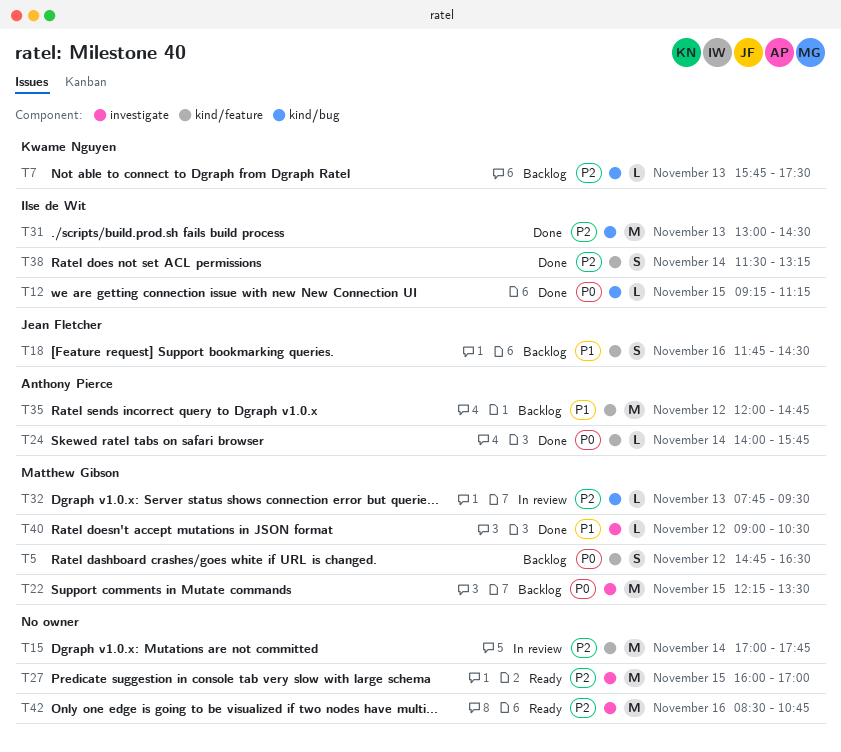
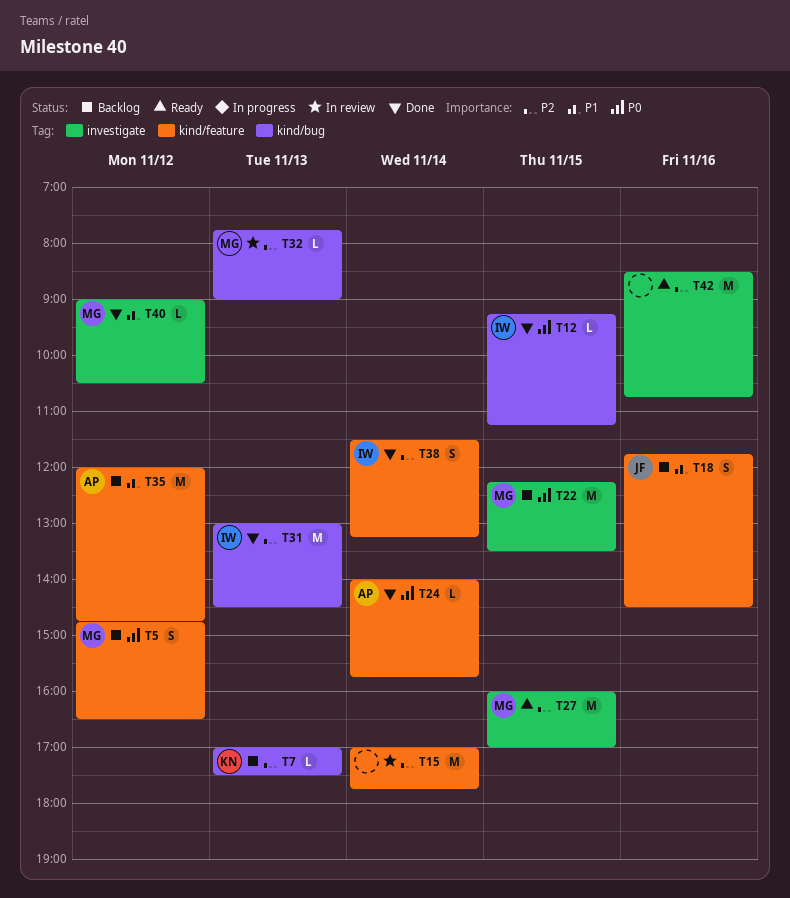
T7, begins: 15:45 -> 17:00
T27, owner: none -> Matthew Gibson
T32, ends: 09:30 -> 09:00

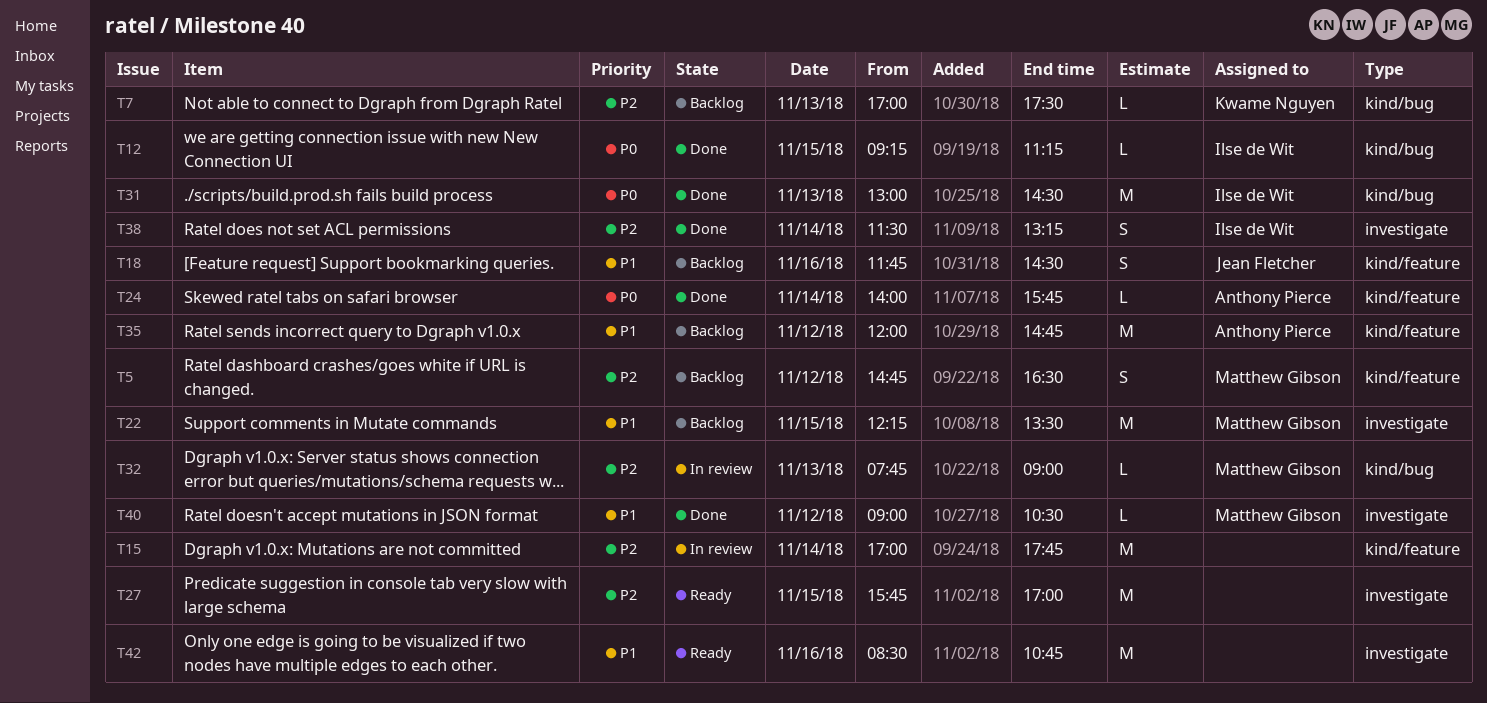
T5, priority: P0 -> P2
T22, priority: P0 -> P1
T27, owner: Matthew Gibson -> none
T27, begins: 16:00 -> 15:45
T31, priority: P2 -> P0
T38, label: kind/feature -> investigate
T42, priority: P2 -> P1

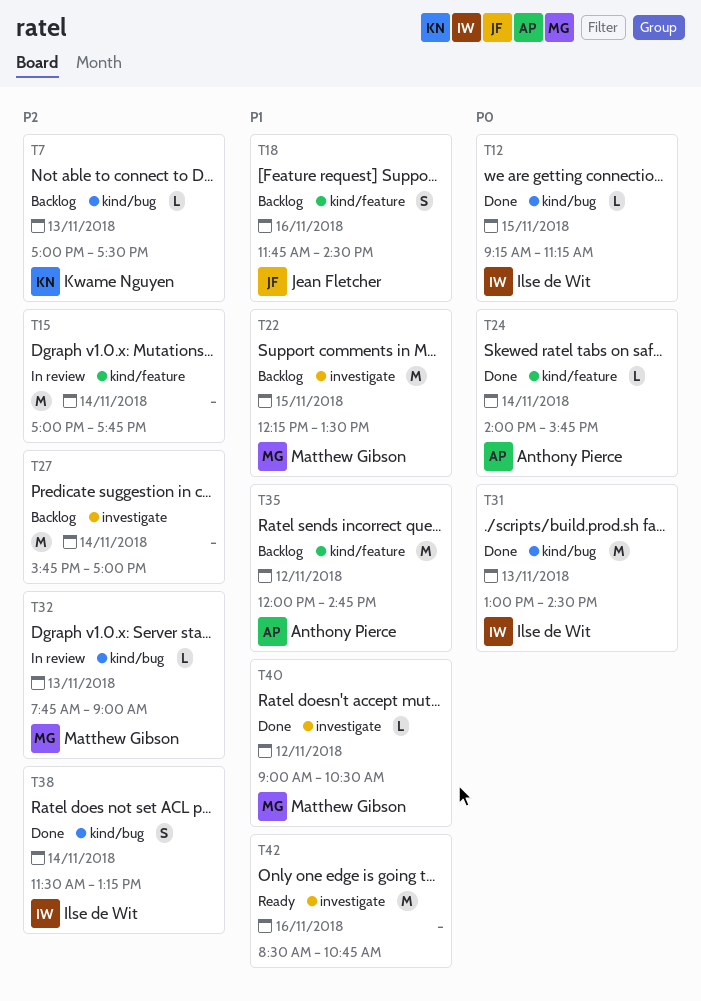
T5: present -> none
T27, status: Ready -> Backlog
T27, day: Nov 15 -> Nov 14
T38, label: investigate -> kind/bug

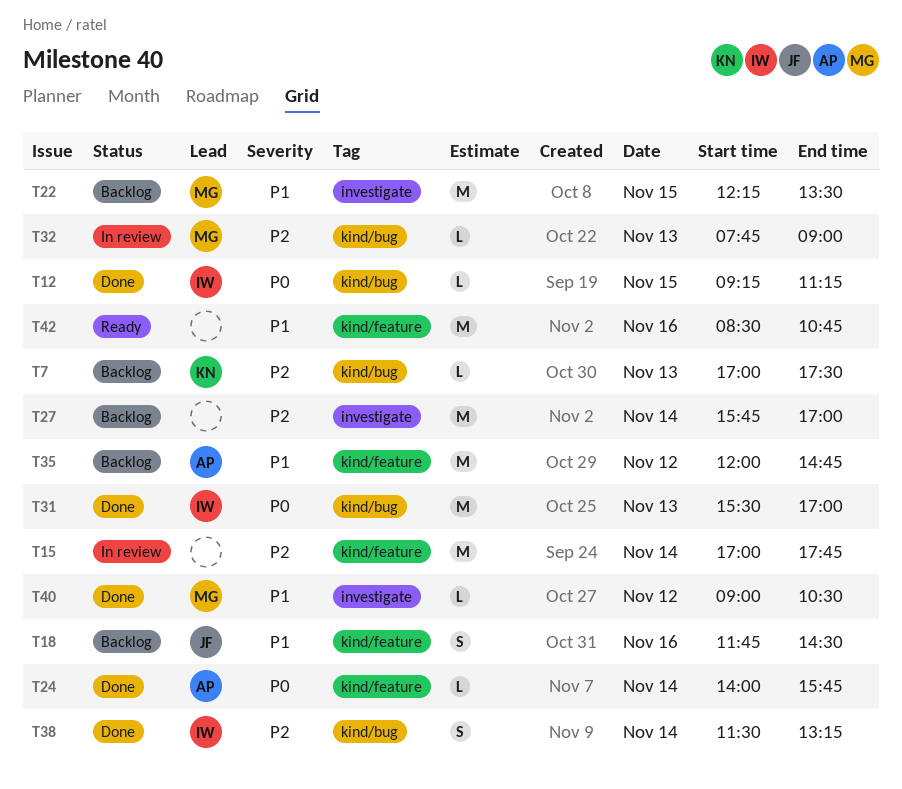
T31, begins: 13:00 -> 15:30
T31, ends: 14:30 -> 17:00
T42, label: investigate -> kind/feature

